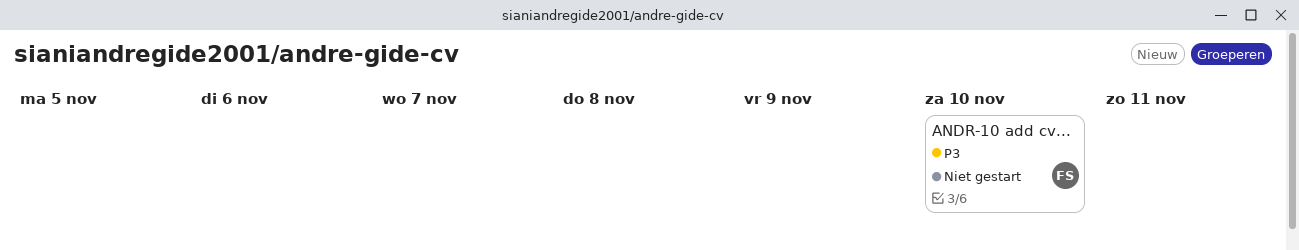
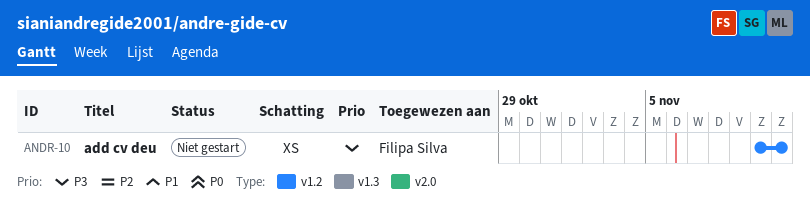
ANDR-10, due: Nov 10 -> Nov 11

